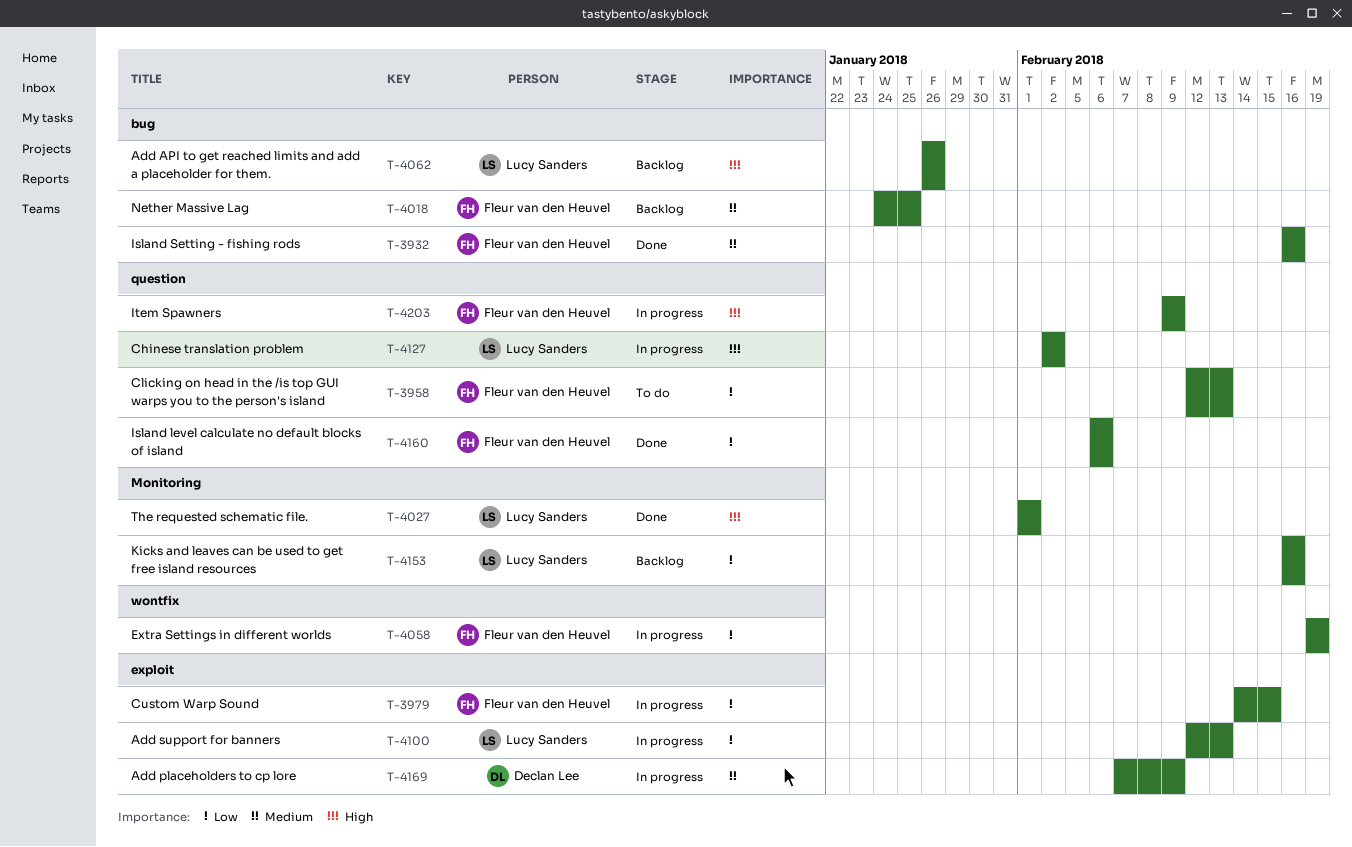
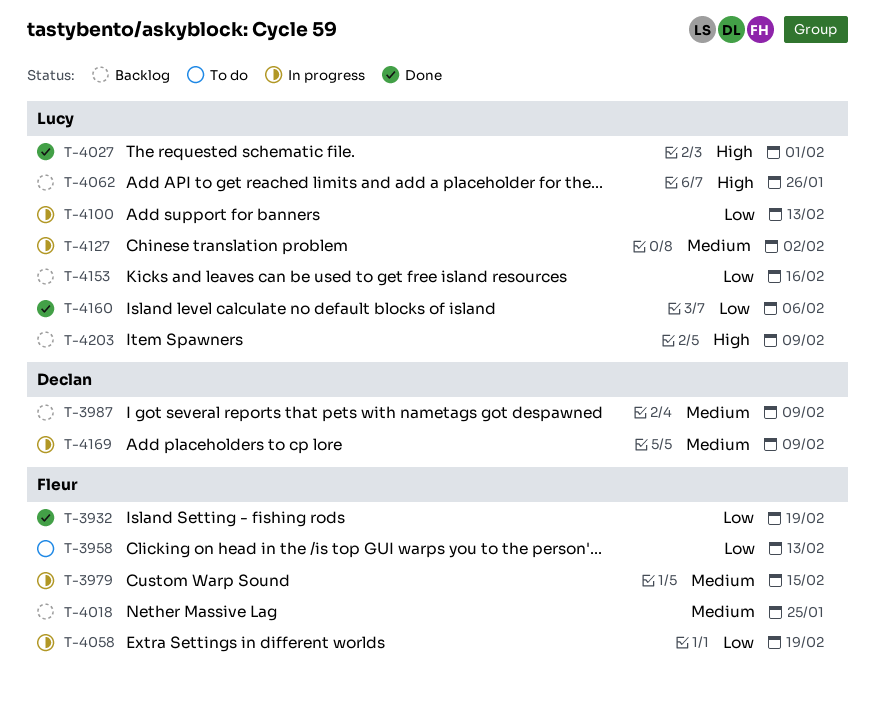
T-3932, priority: Medium -> Low
T-3932, due: Feb 16 -> Feb 19
T-3979, priority: Low -> Medium
T-3987: none -> present
T-4127, priority: High -> Medium
T-4160, owner: Fleur van den Heuvel -> Lucy Sanders
T-4203, status: In progress -> Backlog
T-4203, owner: Fleur van den Heuvel -> Lucy Sanders

